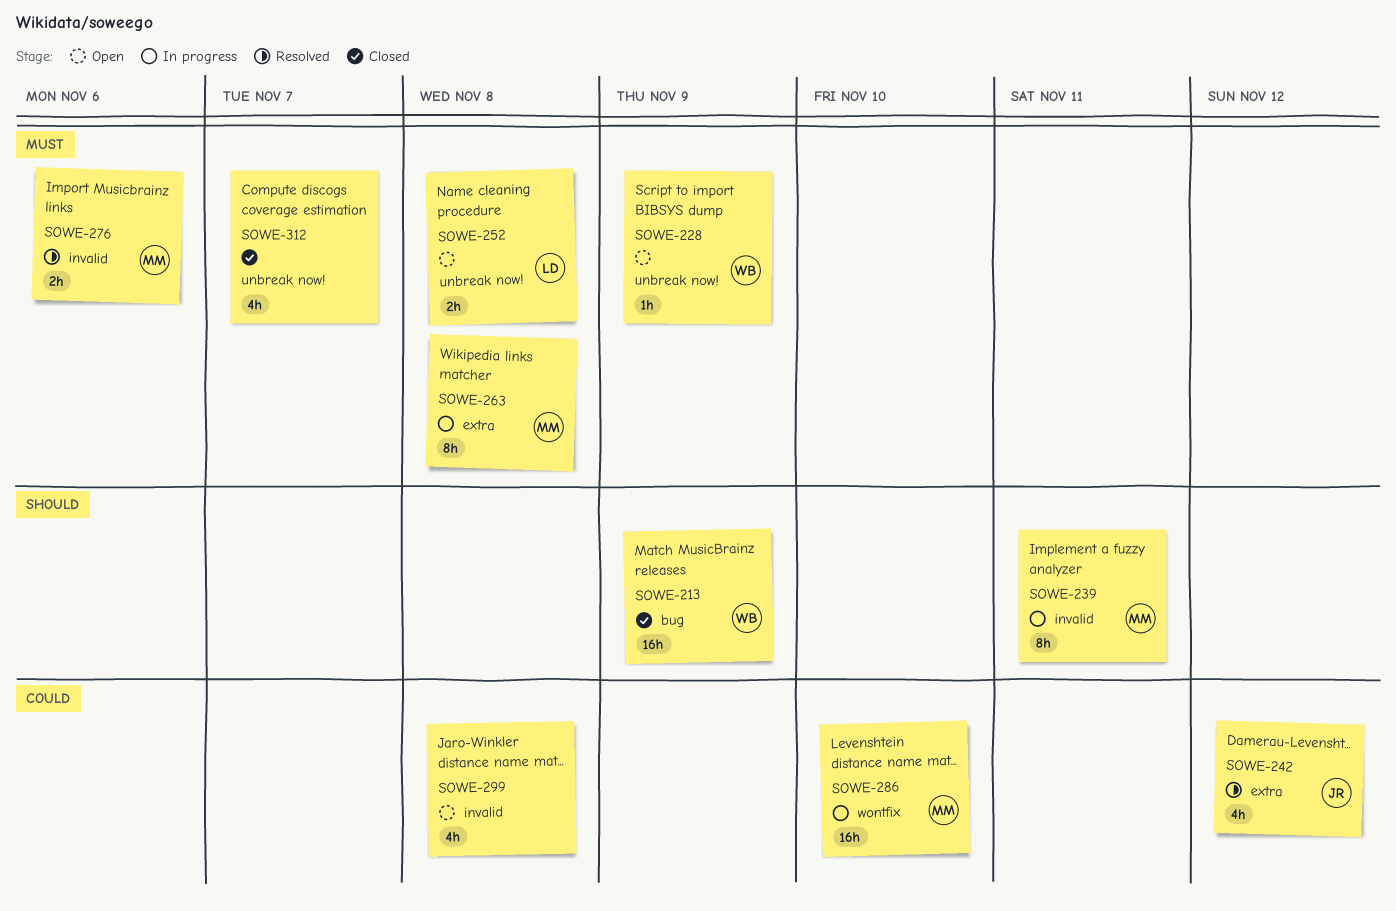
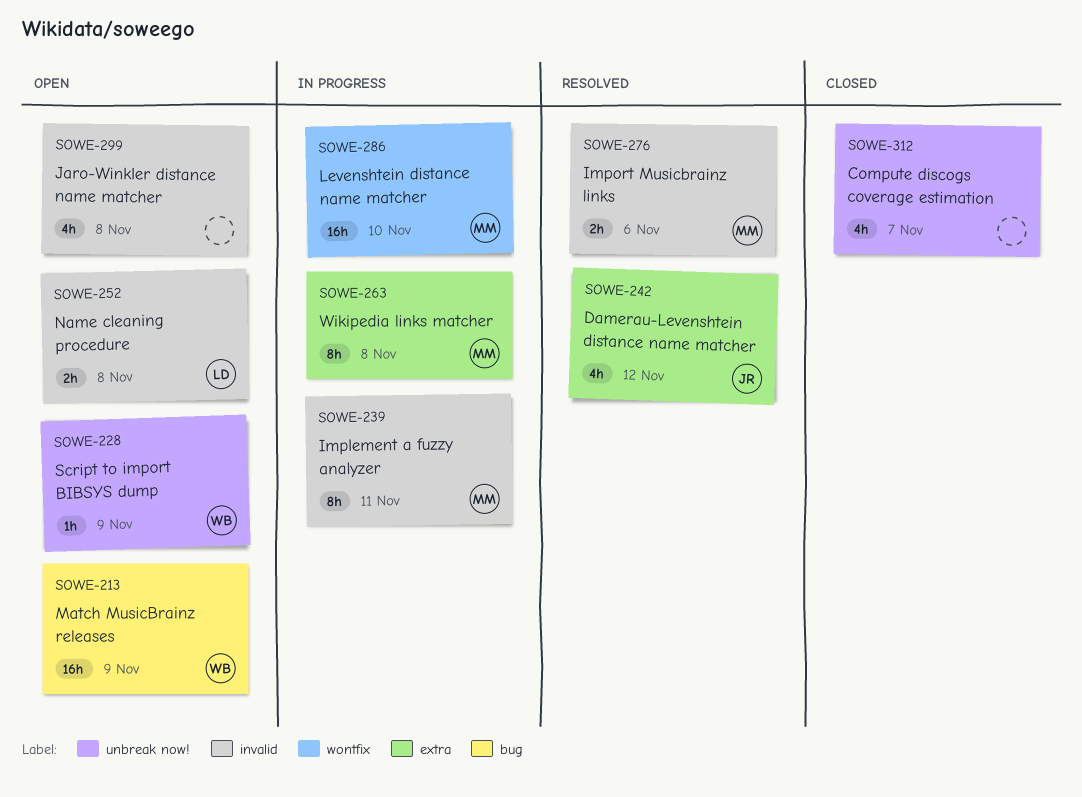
SOWE-213, status: Closed -> Open
SOWE-252, label: unbreak now! -> invalid

